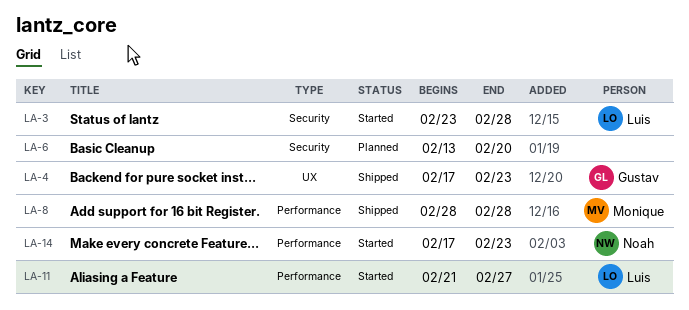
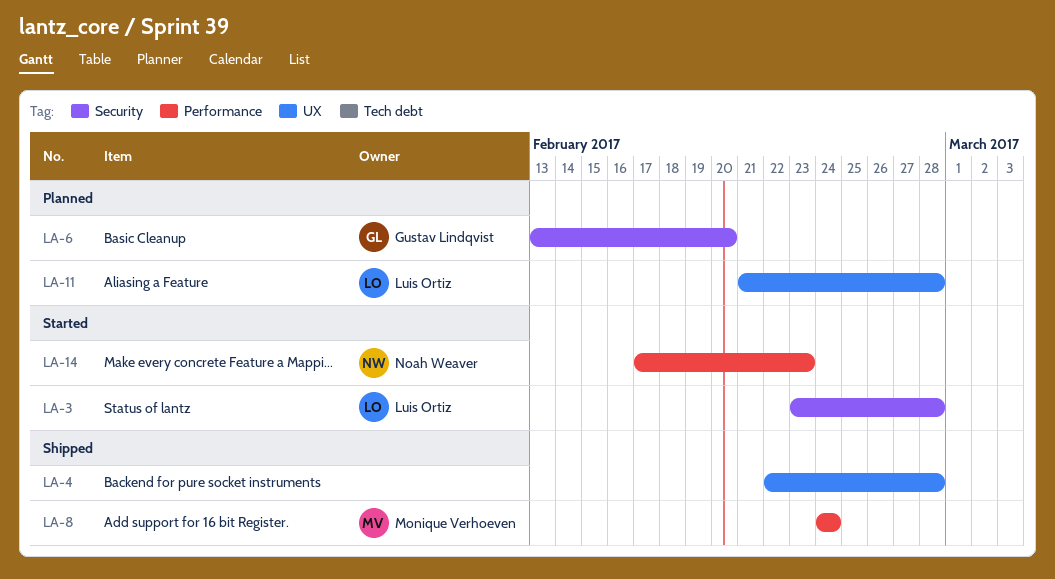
LA-4, owner: Gustav Lindqvist -> none
LA-4, start: Feb 17 -> Feb 22
LA-4, due: Feb 23 -> Feb 28
LA-6, owner: none -> Gustav Lindqvist
LA-8, start: Feb 28 -> Feb 24
LA-8, due: Feb 28 -> Feb 24
LA-11, status: Started -> Planned
LA-11, label: Performance -> UX
LA-11, due: Feb 27 -> Feb 28

